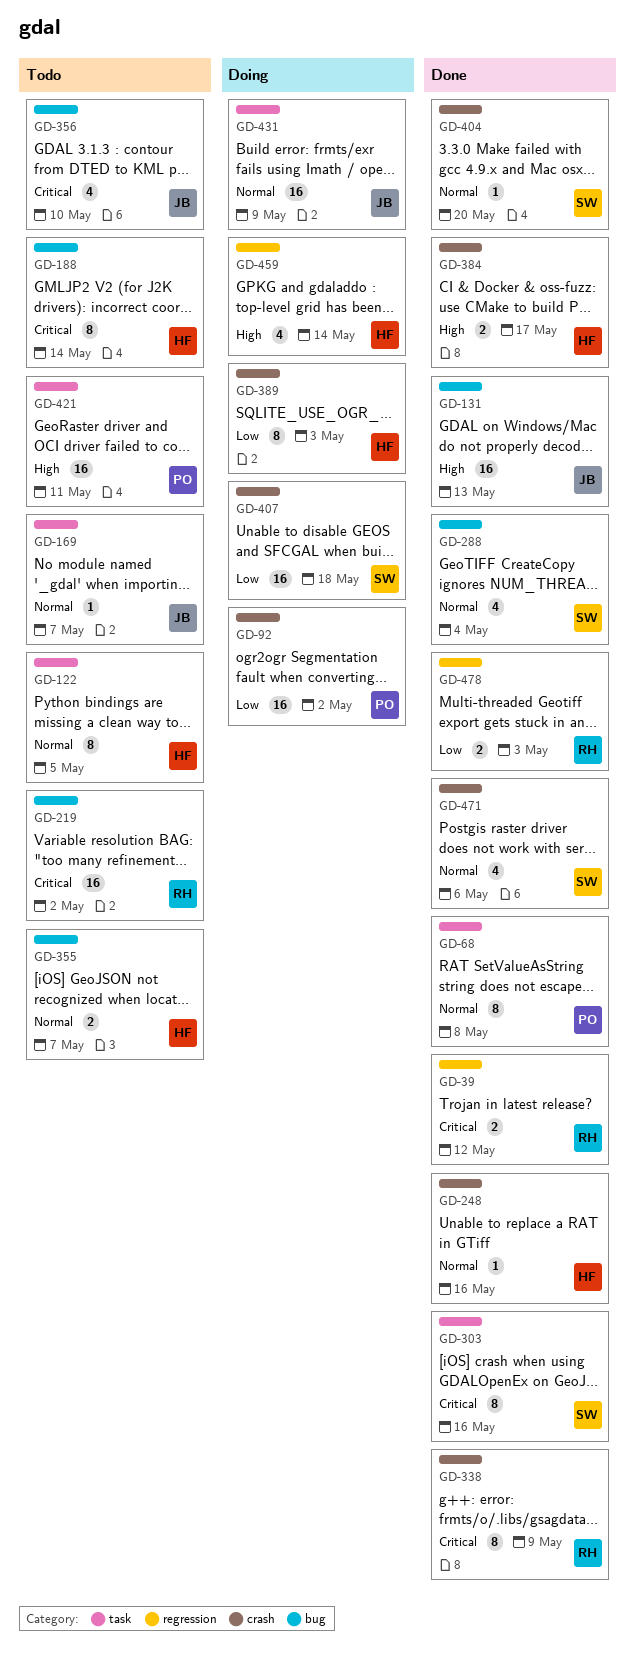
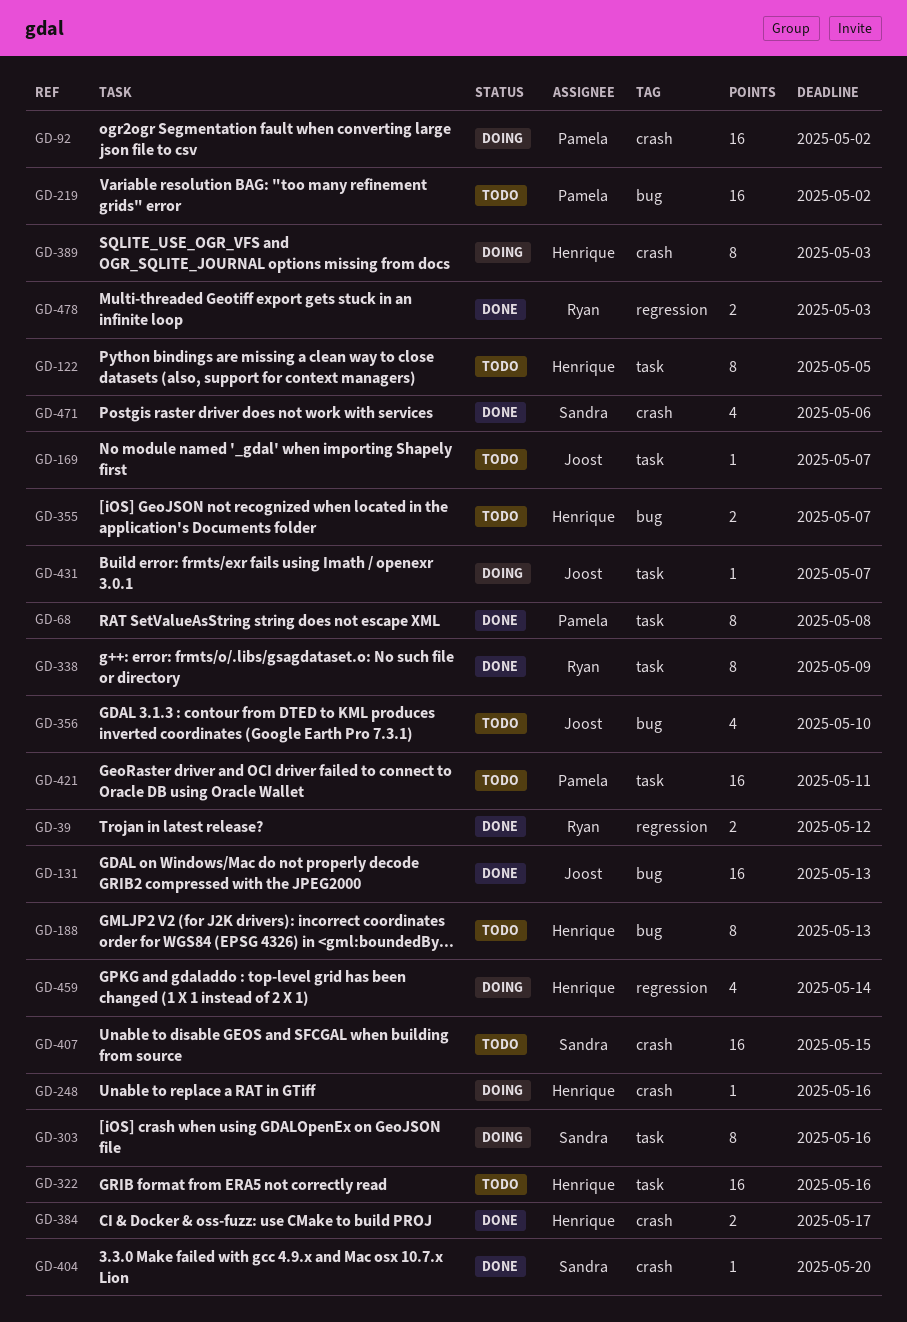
GD-188, due: May 14 -> May 13
GD-219, owner: Ryan -> Pamela
GD-248, status: Done -> Doing
GD-288: present -> none
GD-303, status: Done -> Doing
GD-322: none -> present
GD-338, label: crash -> task
GD-407, status: Doing -> Todo
GD-407, due: May 18 -> May 15
GD-431, estimate: 16 -> 1
GD-431, due: May 9 -> May 7

